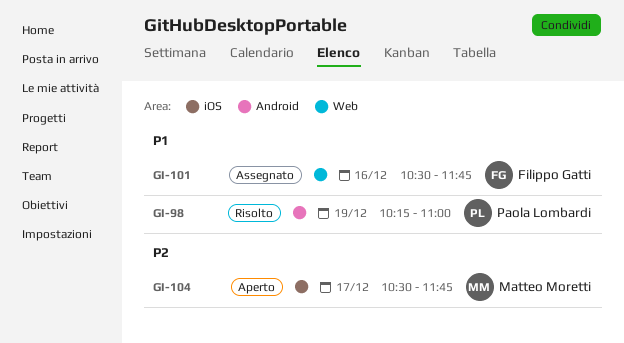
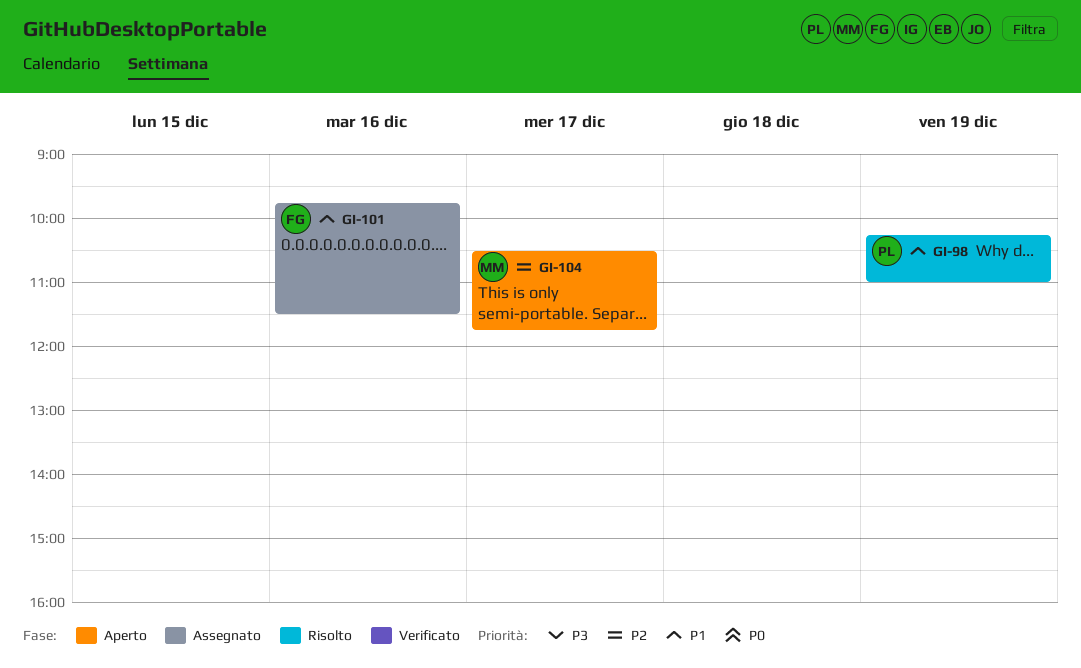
GI-101, begins: 10:30 -> 09:45
GI-101, ends: 11:45 -> 11:30

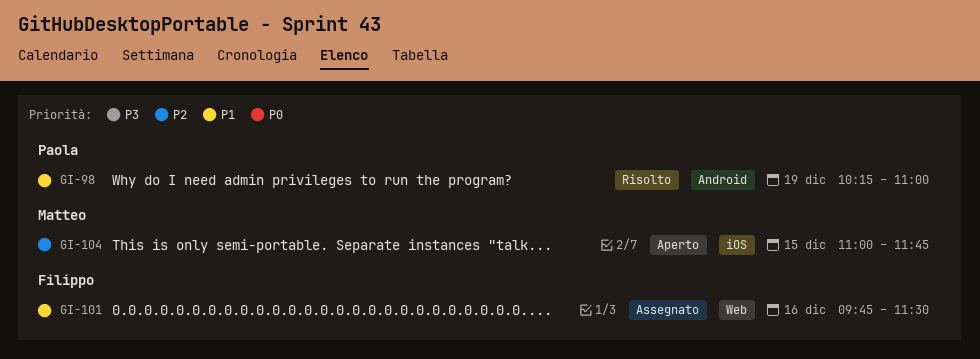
GI-104, day: Dec 17 -> Dec 15
GI-104, begins: 10:30 -> 11:00

